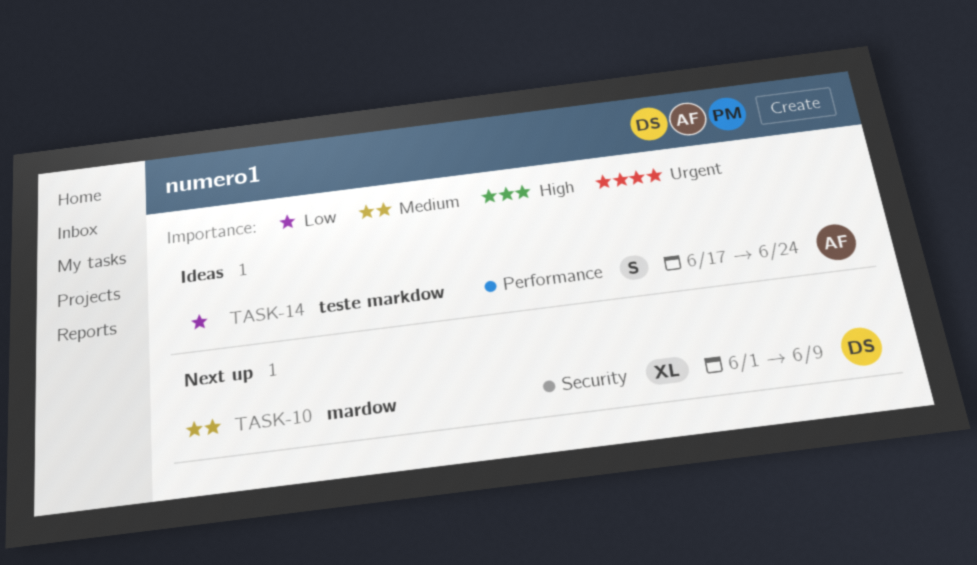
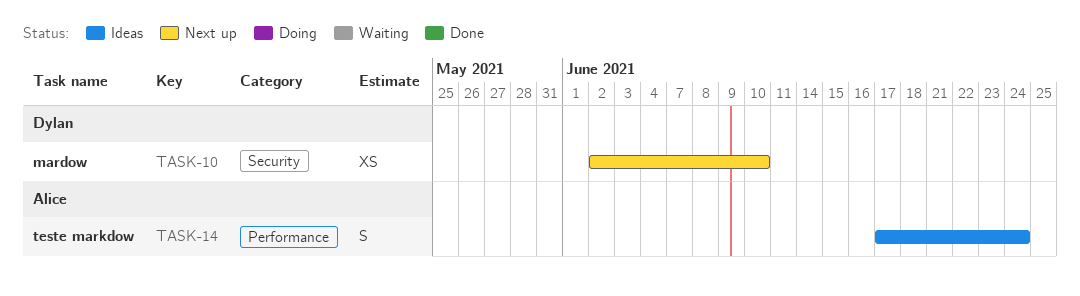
TASK-10, estimate: XL -> XS
TASK-10, start: Jun 1 -> Jun 2
TASK-10, due: Jun 9 -> Jun 10

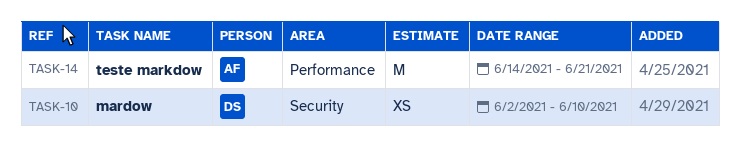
TASK-14, estimate: S -> M
TASK-14, start: Jun 17 -> Jun 14
TASK-14, due: Jun 24 -> Jun 21

